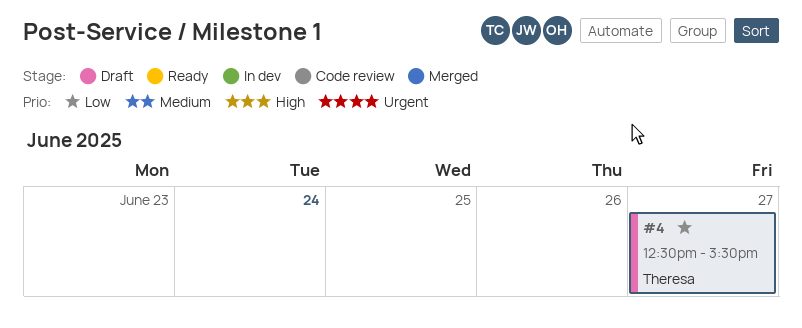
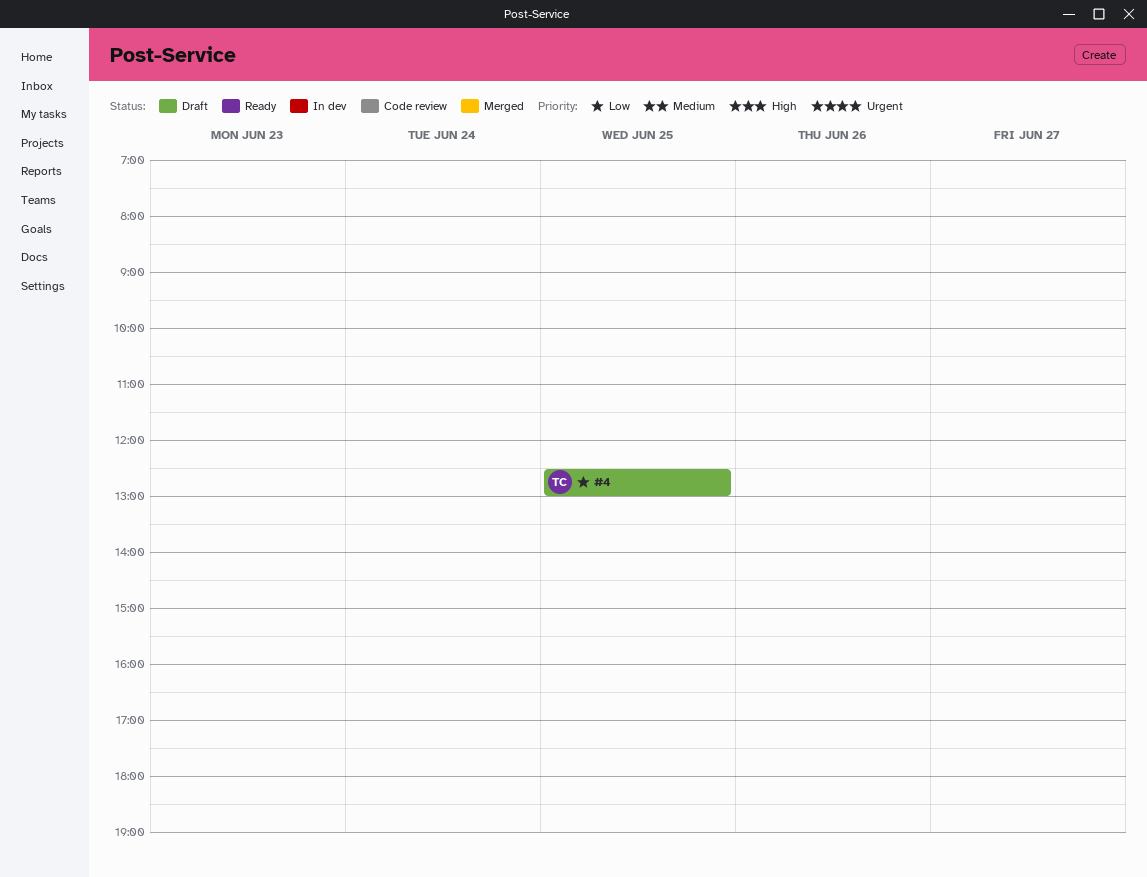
#4, day: Jun 27 -> Jun 25
#4, ends: 15:30 -> 13:00

